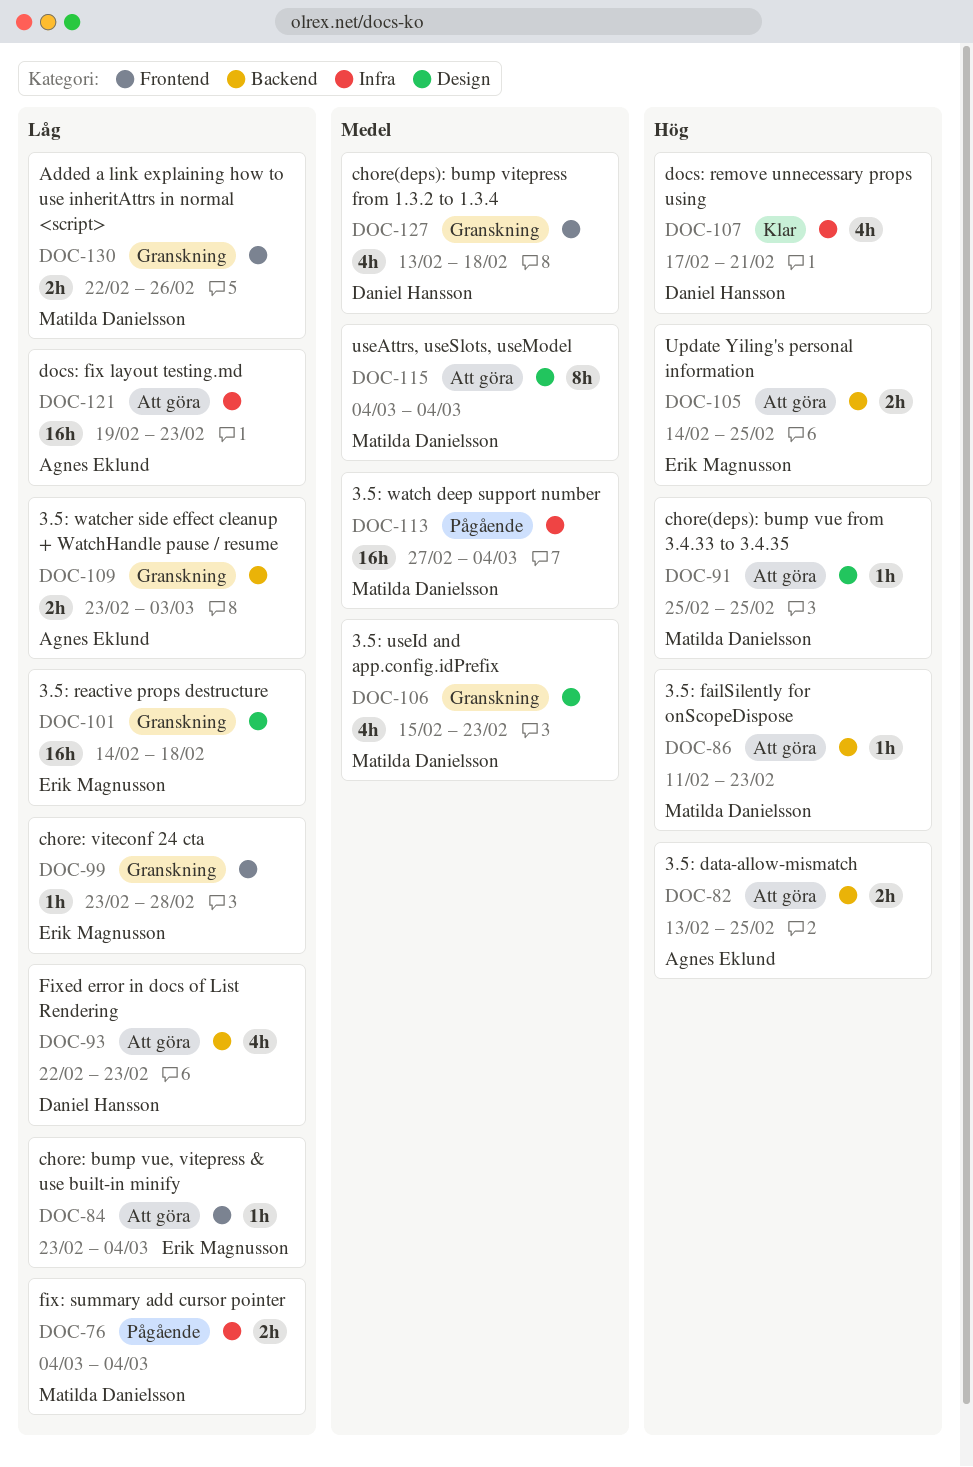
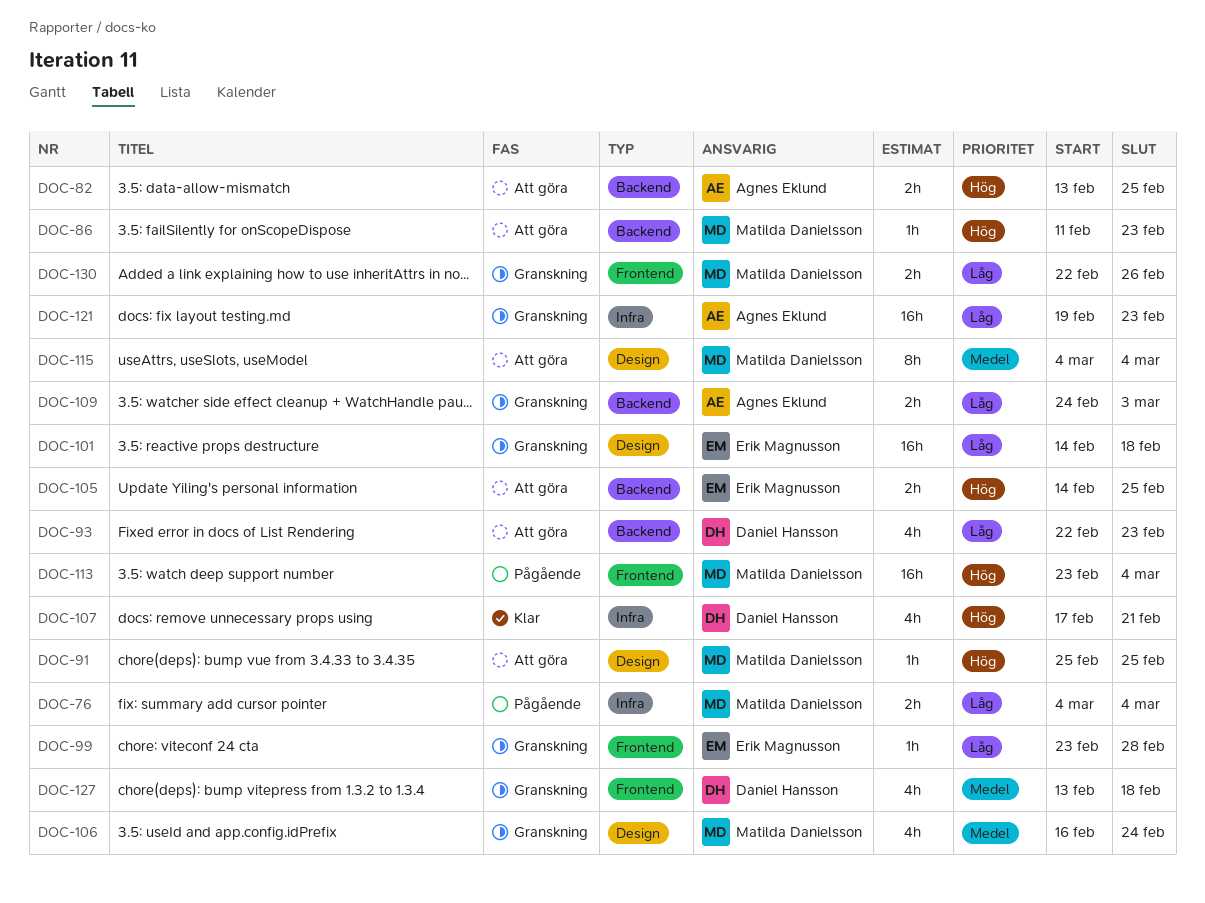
DOC-84: present -> none
DOC-106, start: Feb 15 -> Feb 16
DOC-106, due: Feb 23 -> Feb 24
DOC-109, start: Feb 23 -> Feb 24
DOC-113, priority: Medel -> Hög
DOC-113, label: Infra -> Frontend
DOC-113, start: Feb 27 -> Feb 23
DOC-121, status: Att göra -> Granskning

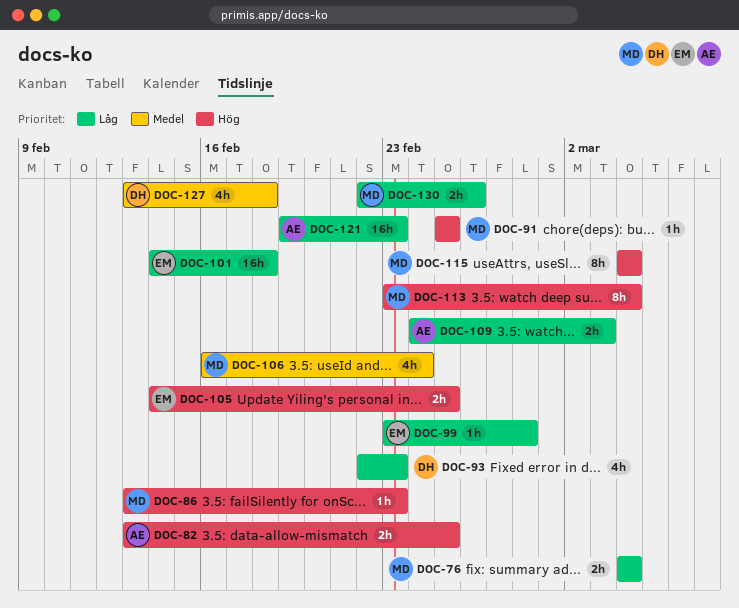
DOC-86, start: Feb 11 -> Feb 13
DOC-107: present -> none
DOC-113, estimate: 16h -> 8h
DOC-115, priority: Medel -> Hög

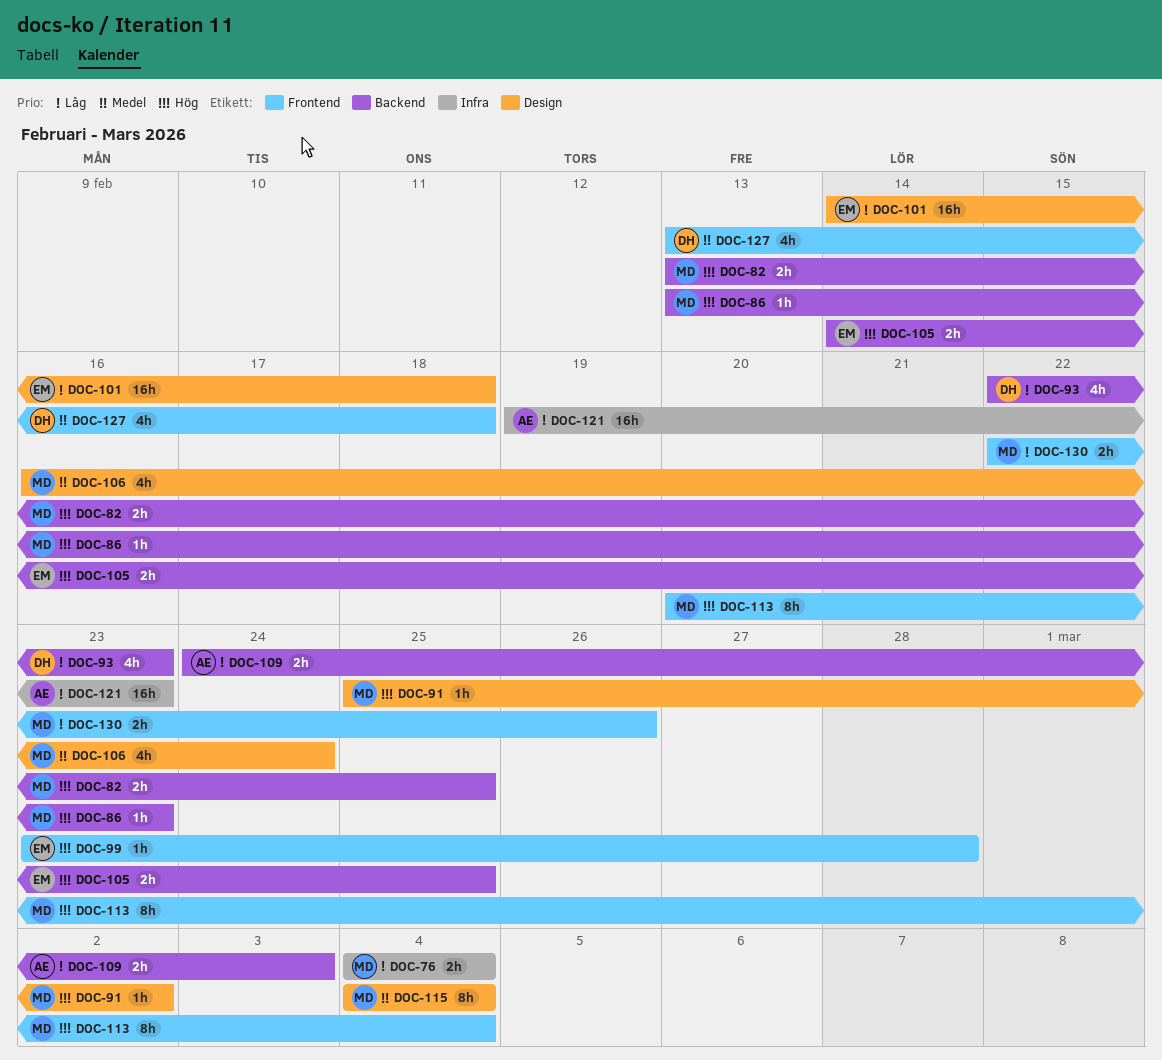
DOC-82, owner: AE -> MD
DOC-91, due: Feb 25 -> Mar 2
DOC-99, priority: Låg -> Hög
DOC-113, start: Feb 23 -> Feb 20
DOC-115, priority: Hög -> Medel

